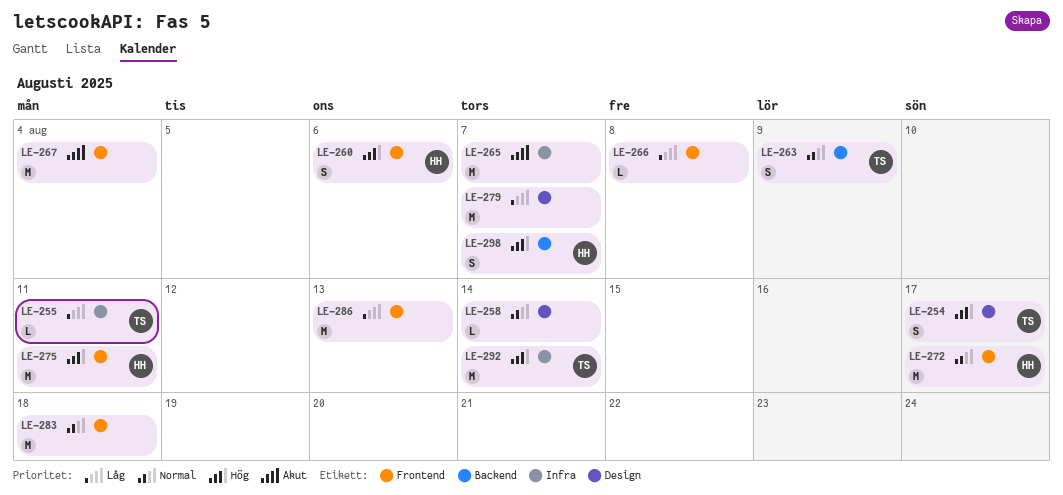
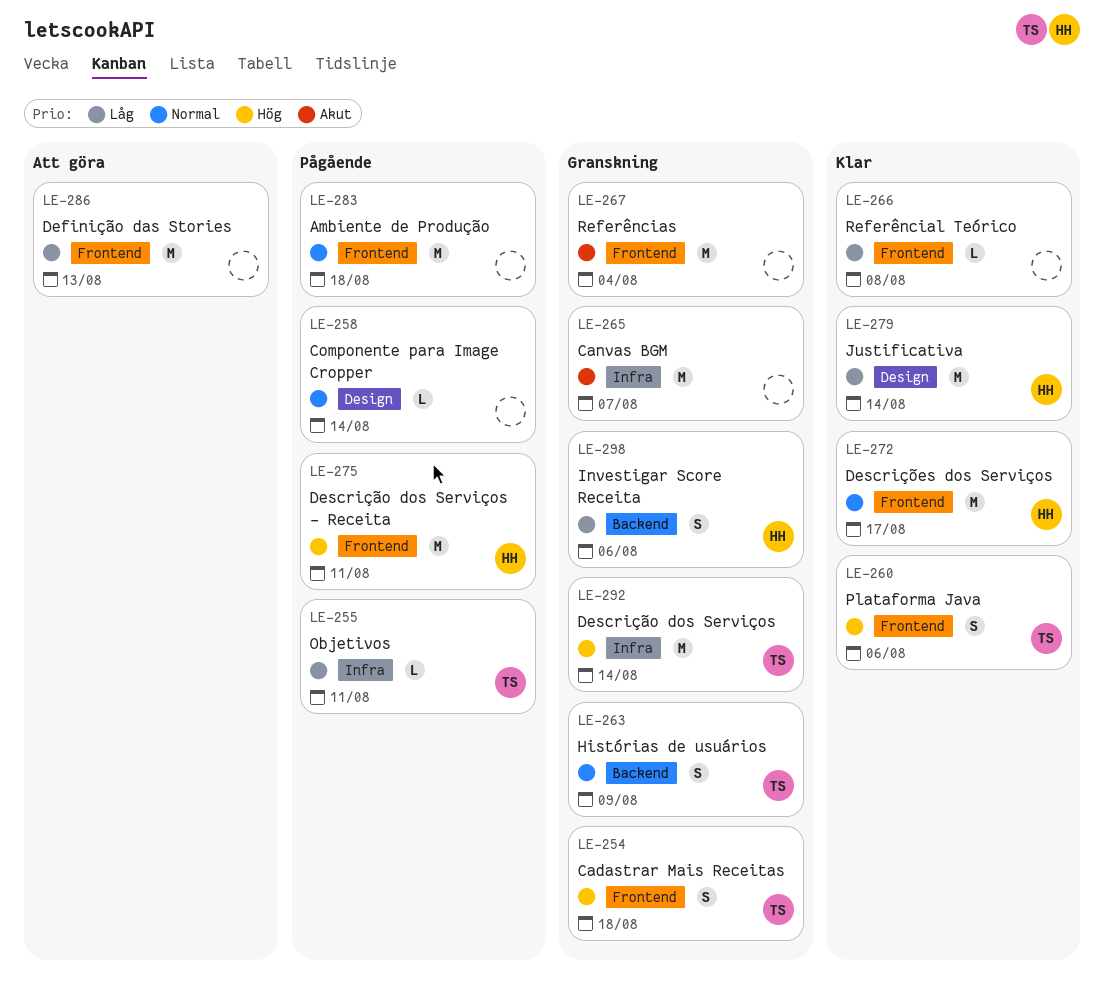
LE-254, label: Design -> Frontend
LE-254, due: Aug 17 -> Aug 18
LE-260, owner: HH -> TS
LE-279, owner: none -> HH
LE-279, due: Aug 7 -> Aug 14
LE-298, priority: Hög -> Låg
LE-298, due: Aug 7 -> Aug 6

